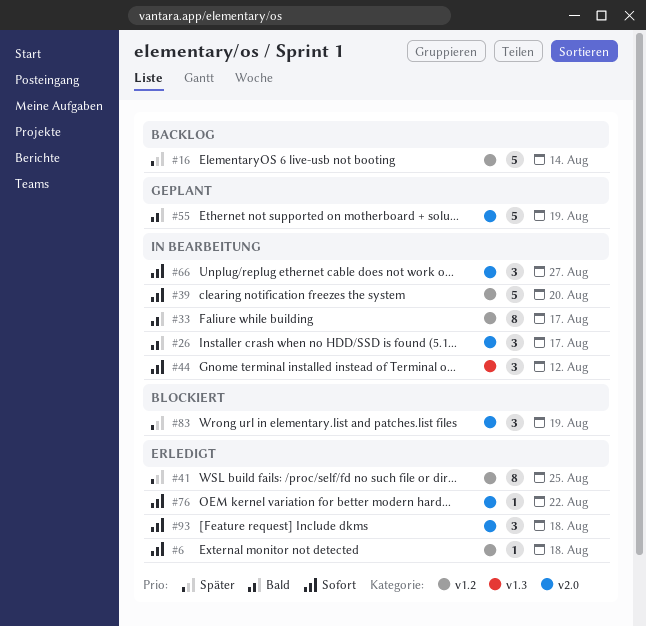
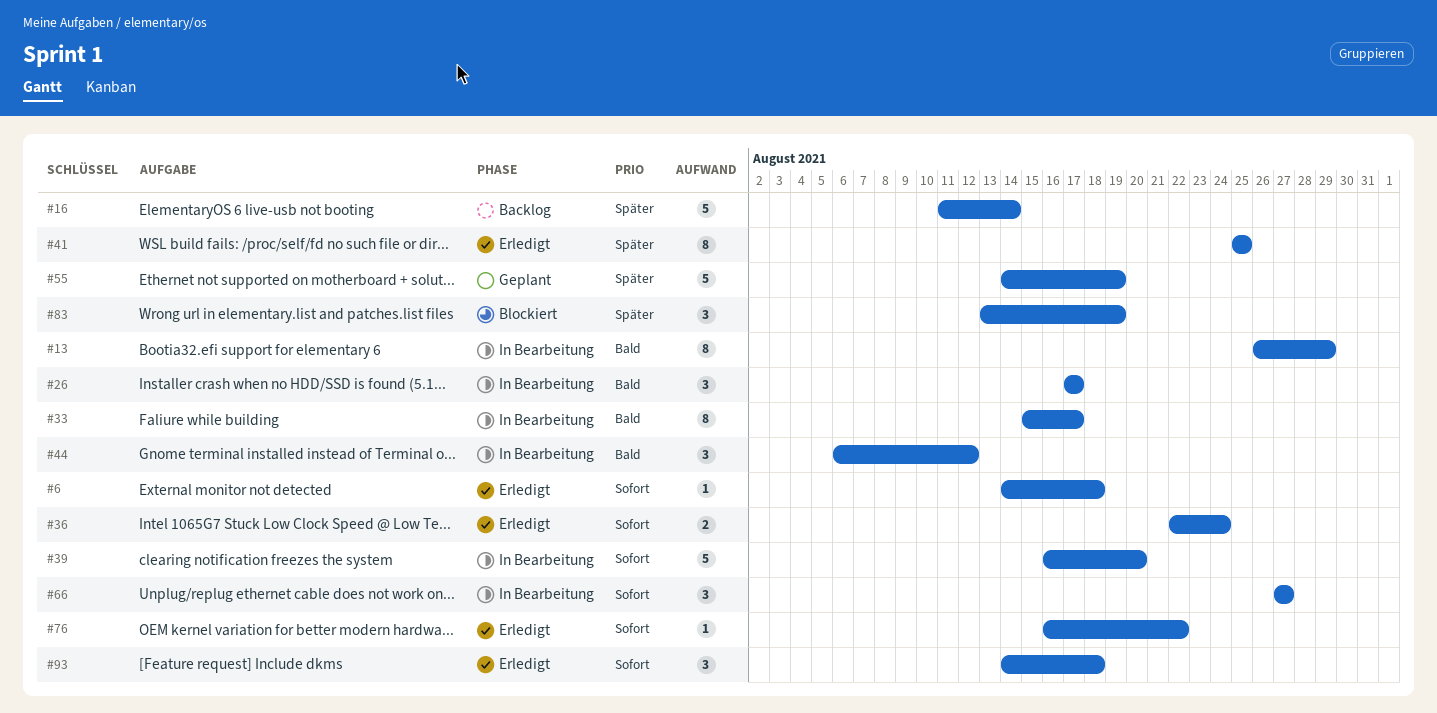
#13: none -> present
#36: none -> present
#44, priority: Sofort -> Bald
#55, priority: Bald -> Später

